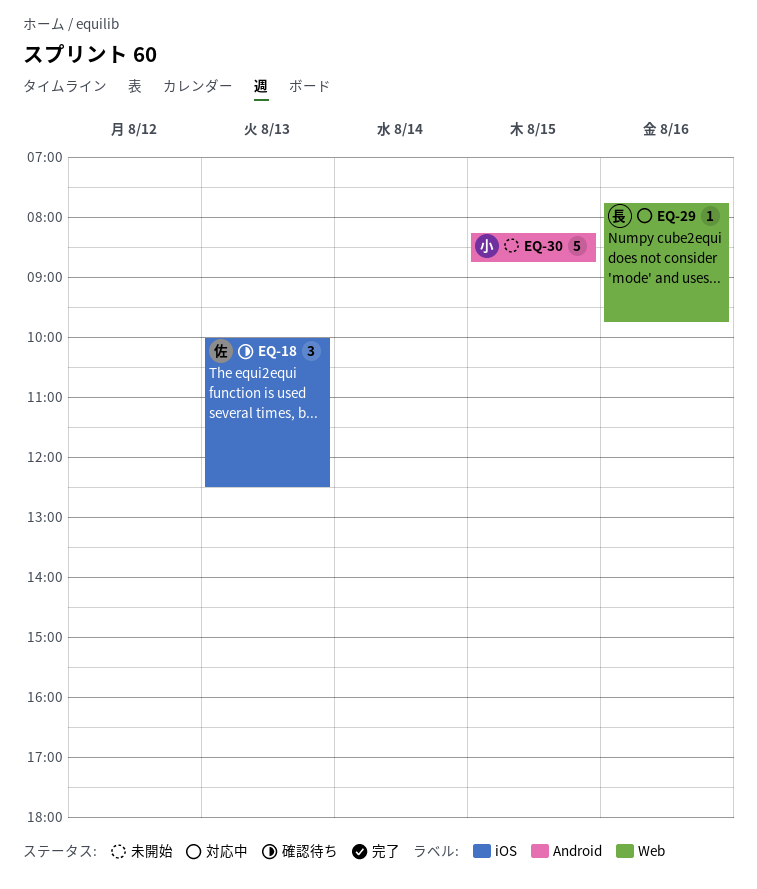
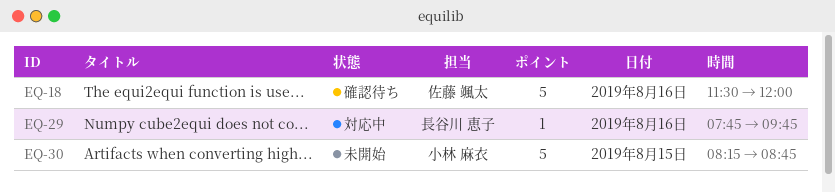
EQ-18, estimate: 3 -> 5
EQ-18, day: Aug 13 -> Aug 16
EQ-18, begins: 10:00 -> 11:30
EQ-18, ends: 12:30 -> 12:00

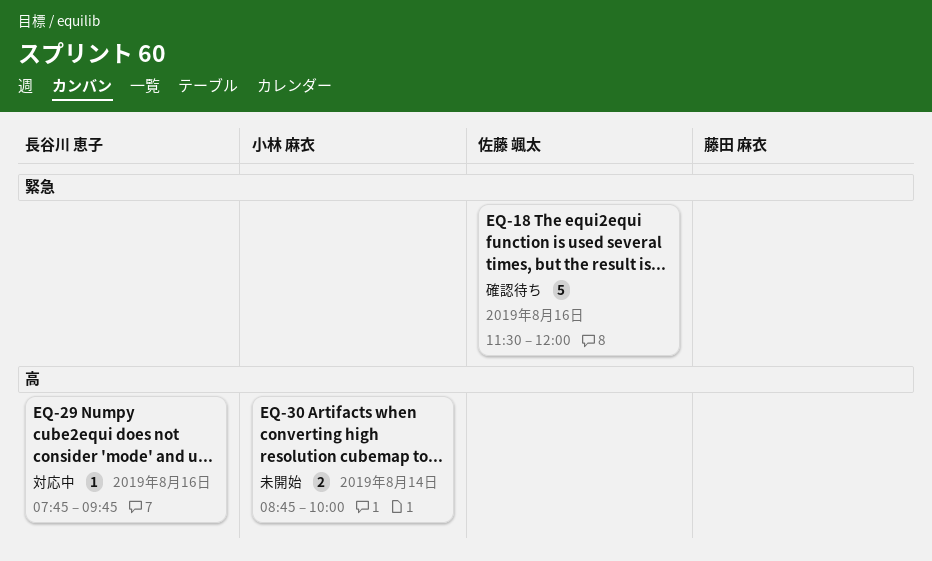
EQ-30, estimate: 5 -> 2
EQ-30, day: Aug 15 -> Aug 14
EQ-30, begins: 08:15 -> 08:45
EQ-30, ends: 08:45 -> 10:00

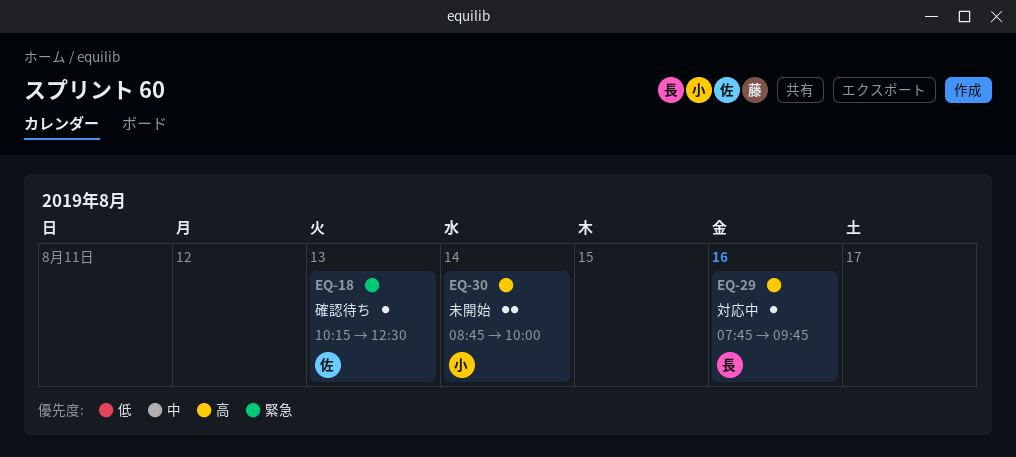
EQ-18, estimate: 5 -> 1
EQ-18, day: Aug 16 -> Aug 13
EQ-18, begins: 11:30 -> 10:15
EQ-18, ends: 12:00 -> 12:30

